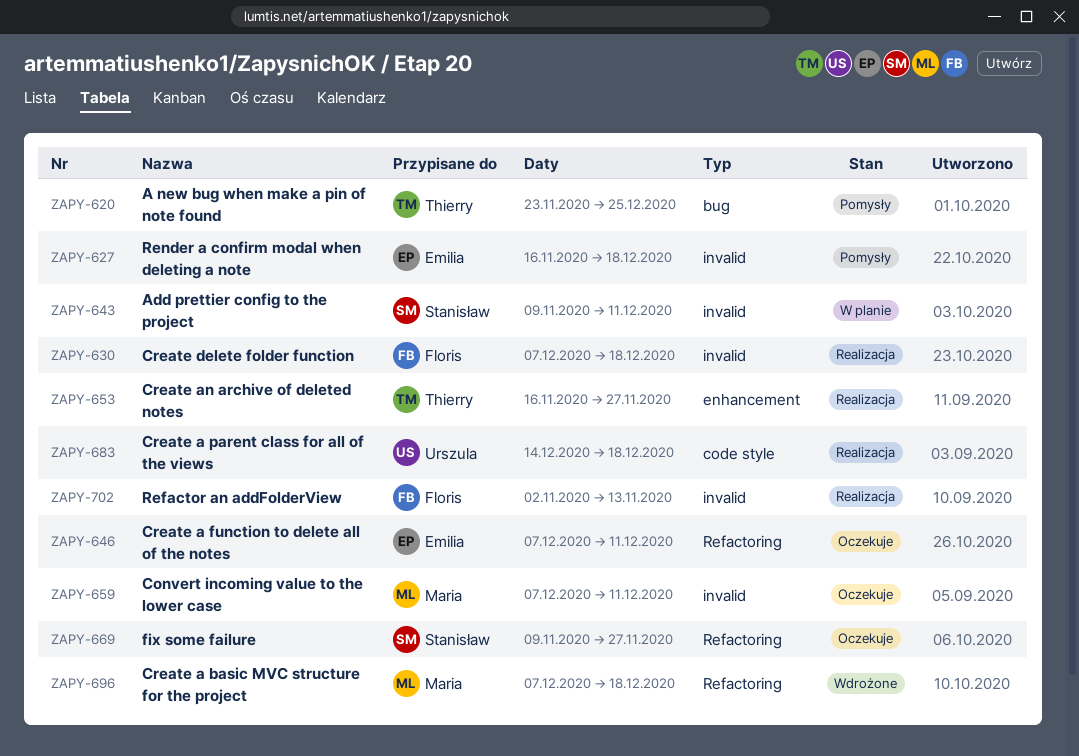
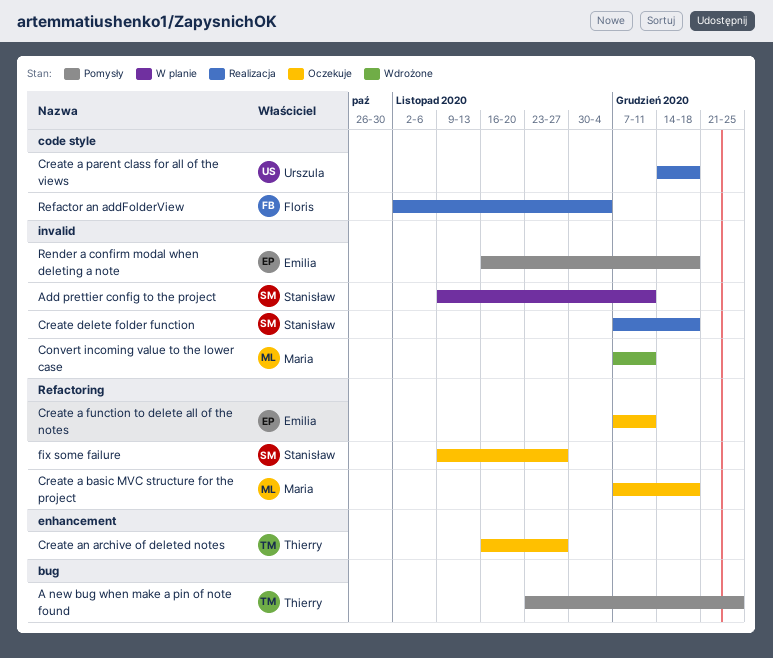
Convert incoming value to the lower case, status: Oczekuje -> Wdrożone
Create a basic MVC structure for the project, status: Wdrożone -> Oczekuje
Create an archive of deleted notes, status: Realizacja -> Oczekuje
Create delete folder function, owner: Floris -> Stanisław
Refactor an addFolderView, label: invalid -> code style
Refactor an addFolderView, due: Nov 13 -> Dec 4

